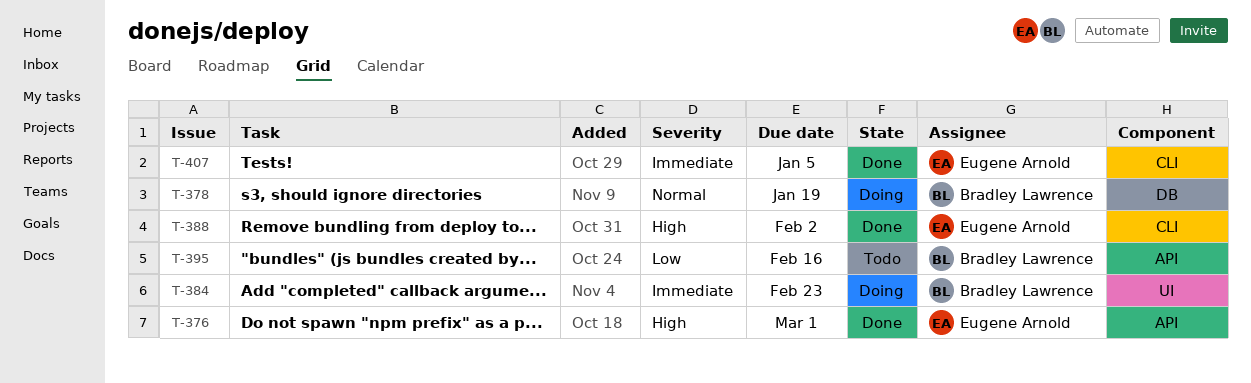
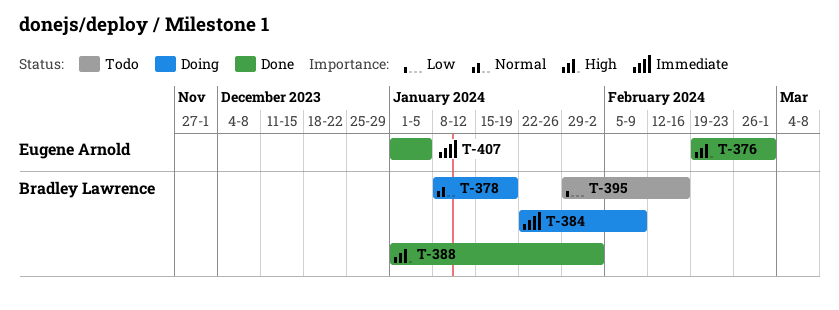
T-384, due: Feb 23 -> Feb 9
T-388, owner: Eugene Arnold -> Bradley Lawrence

